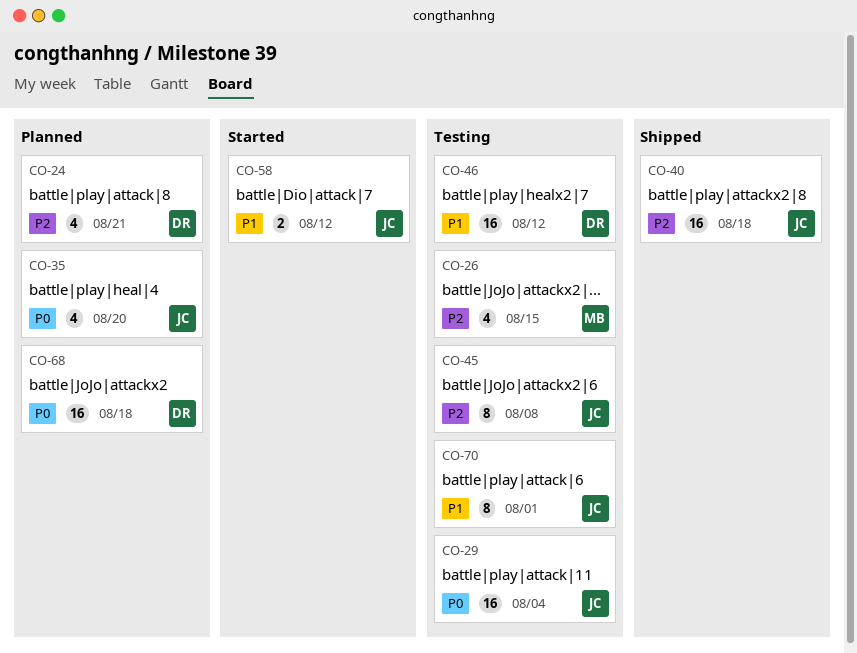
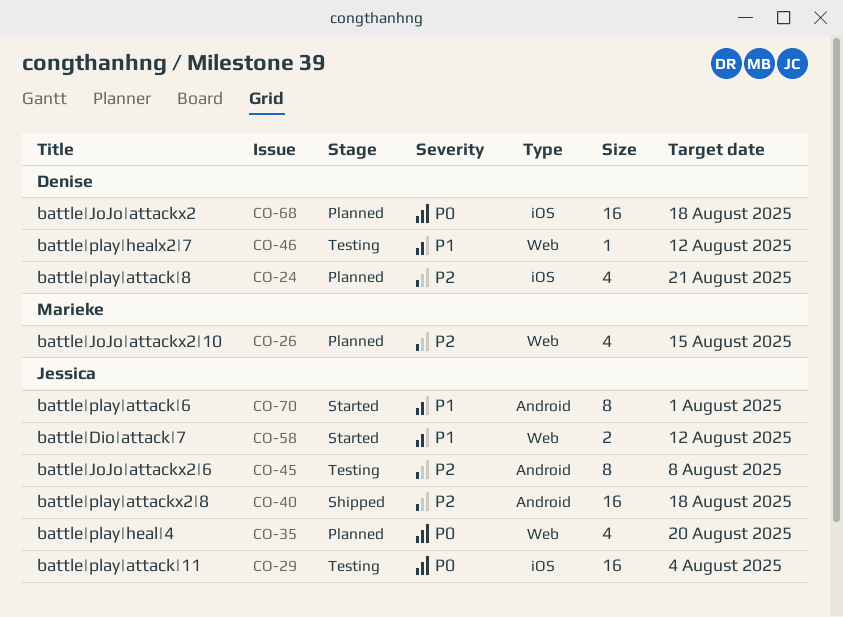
CO-26, status: Testing -> Planned
CO-46, estimate: 16 -> 1
CO-70, status: Testing -> Started

